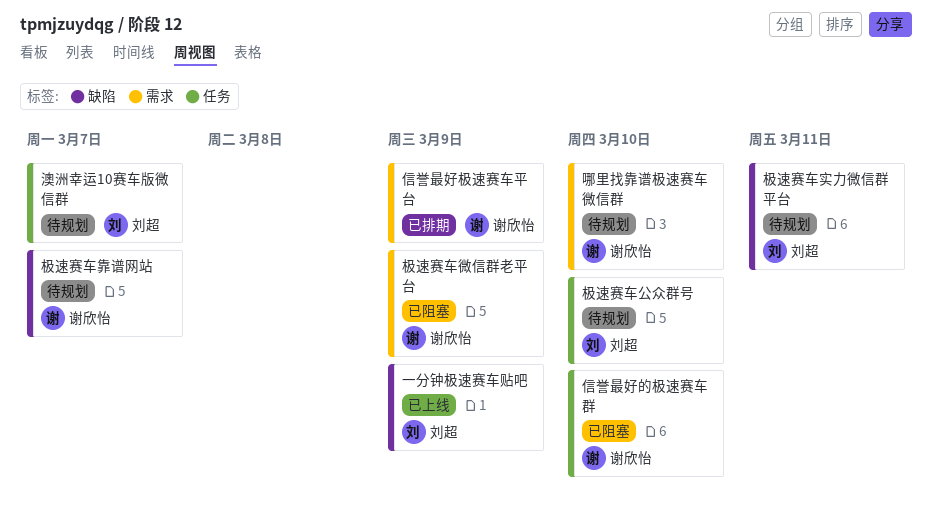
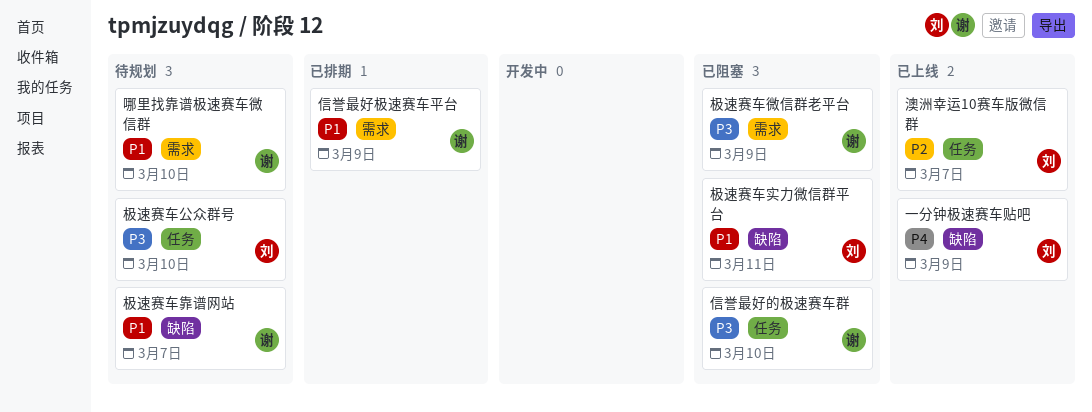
极速赛车实力微信群平台, status: 待规划 -> 已阻塞
澳洲幸运10赛车版微信群, status: 待规划 -> 已上线

